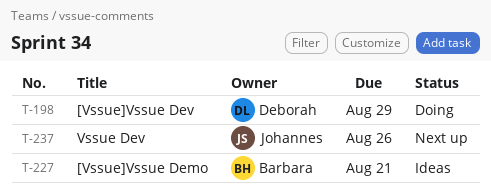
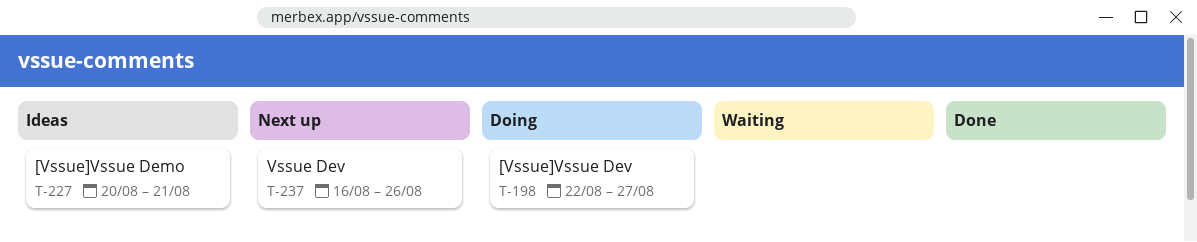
T-198, due: Aug 29 -> Aug 27

